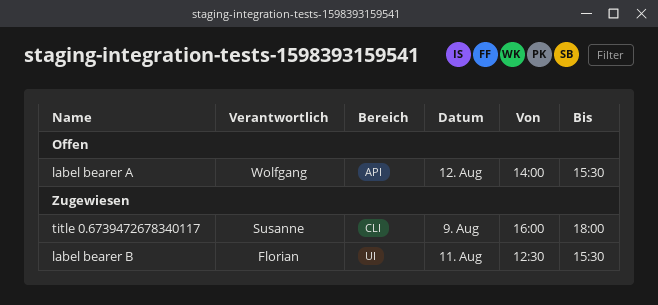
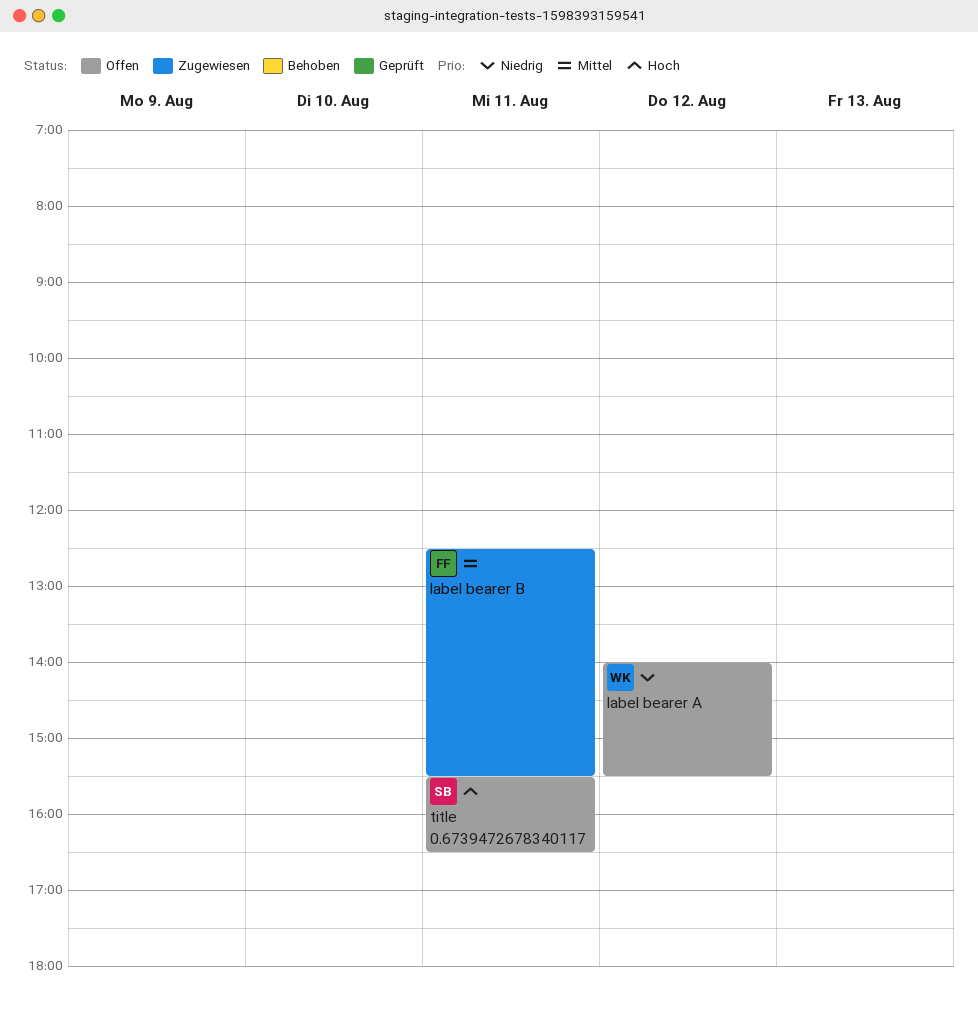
title 0.6739472678340117, status: Zugewiesen -> Offen
title 0.6739472678340117, day: Aug 9 -> Aug 11
title 0.6739472678340117, begins: 16:00 -> 15:30
title 0.6739472678340117, ends: 18:00 -> 16:30

